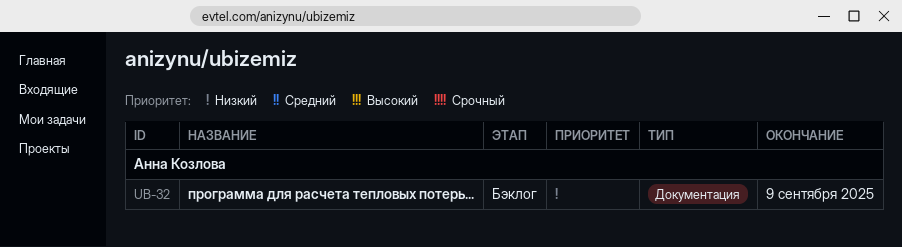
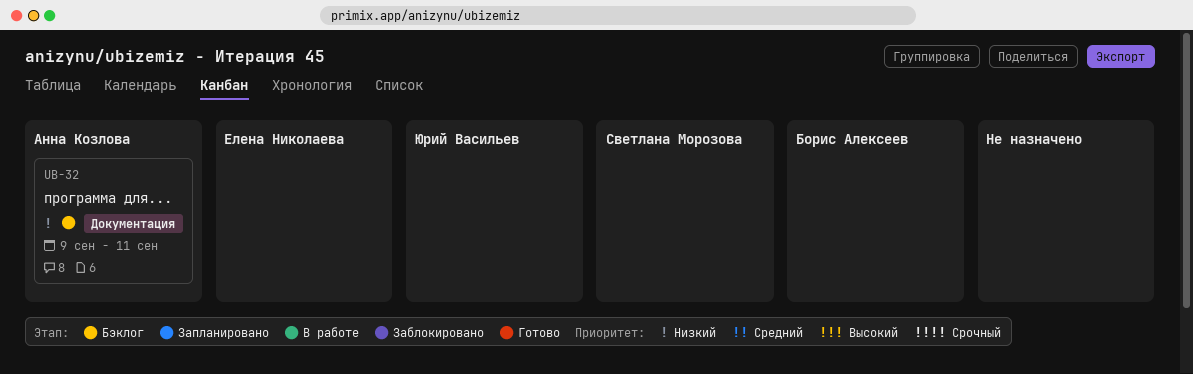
UB-32, due: Sep 9 -> Sep 11

